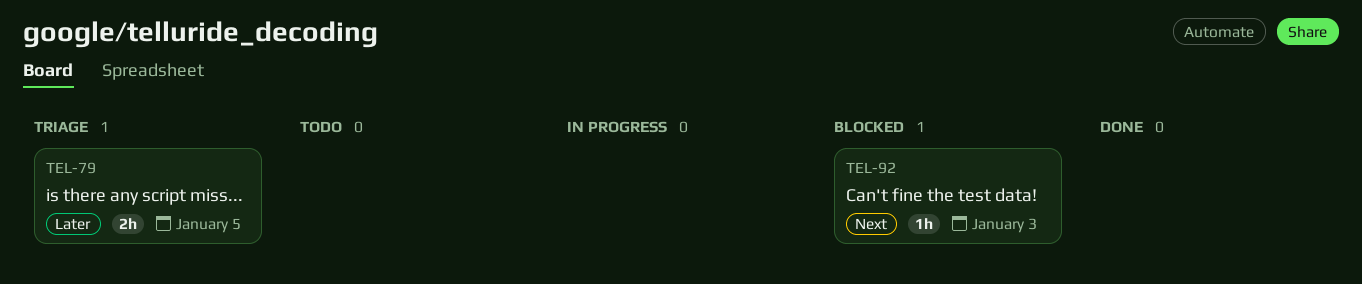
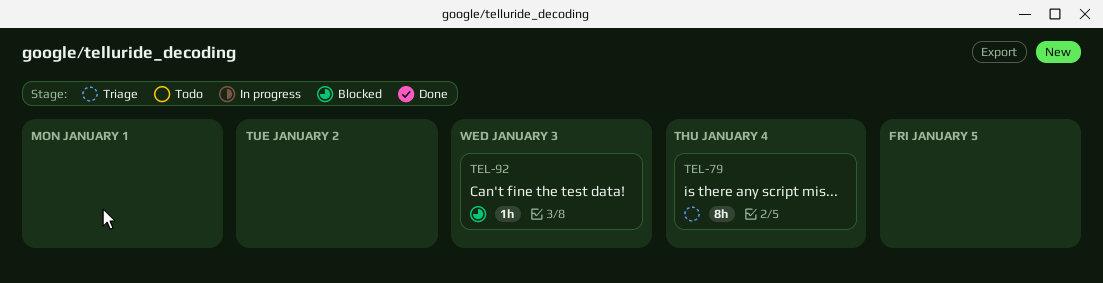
TEL-79, estimate: 2h -> 8h
TEL-79, due: Jan 5 -> Jan 4

